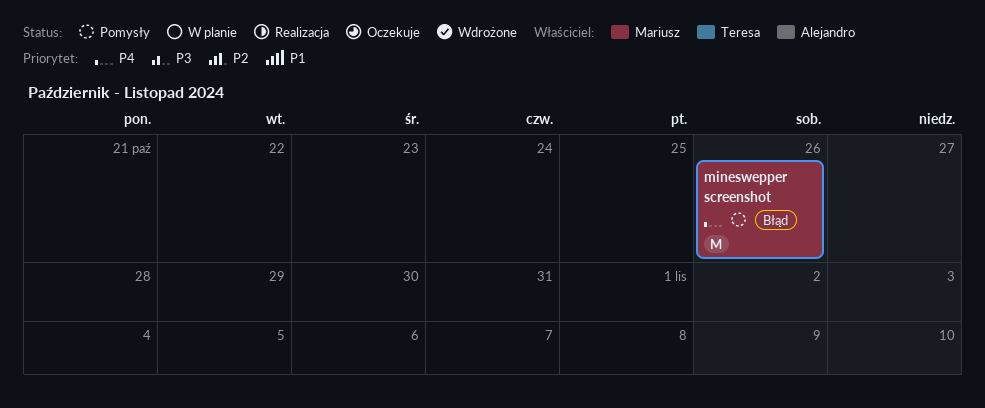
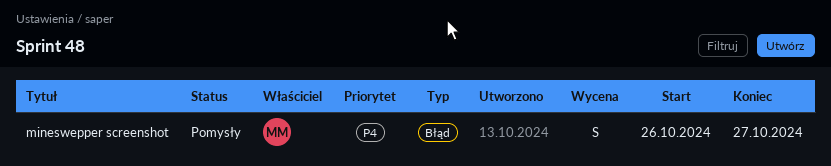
mineswepper screenshot, estimate: M -> S
mineswepper screenshot, due: Oct 26 -> Oct 27

